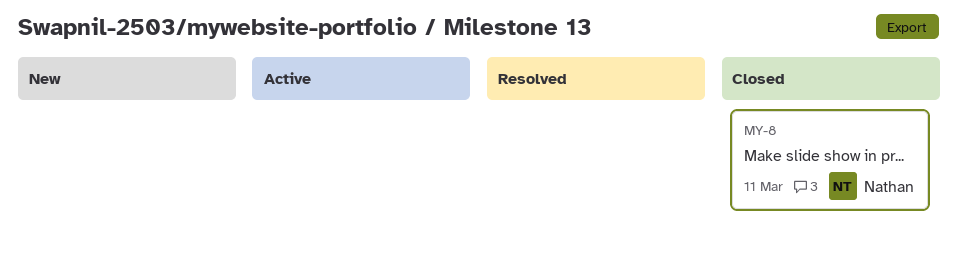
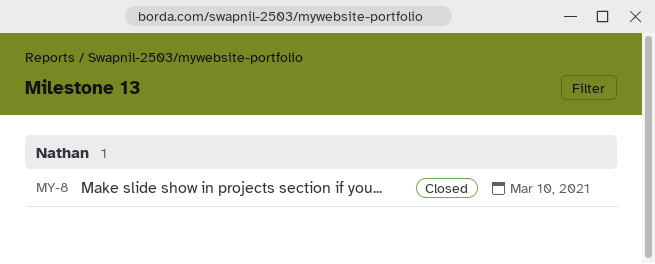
MY-8, due: Mar 11 -> Mar 10

